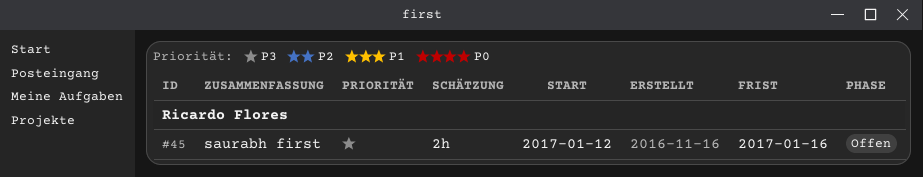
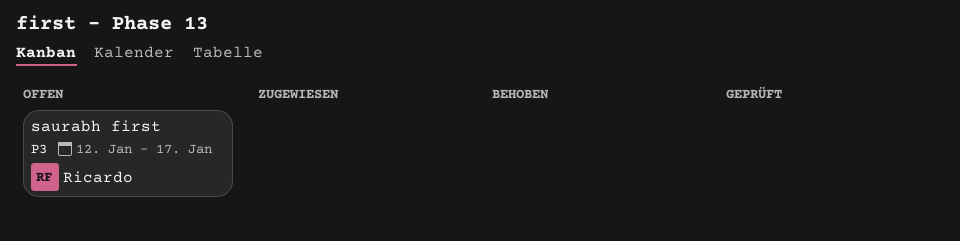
saurabh first, due: Jan 16 -> Jan 17

